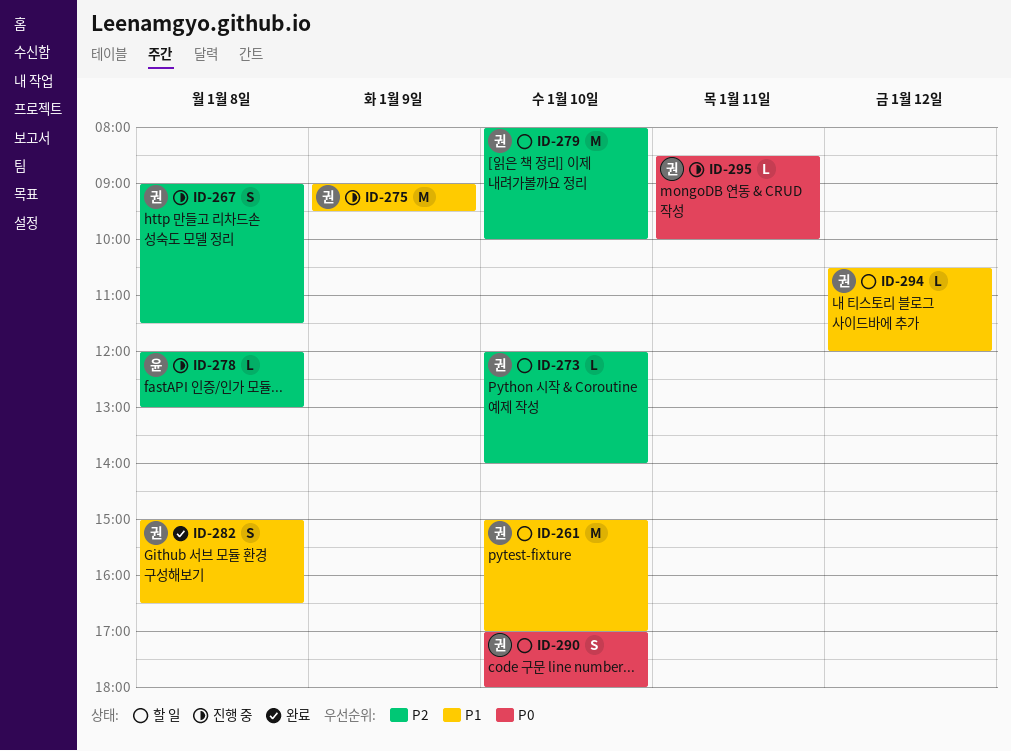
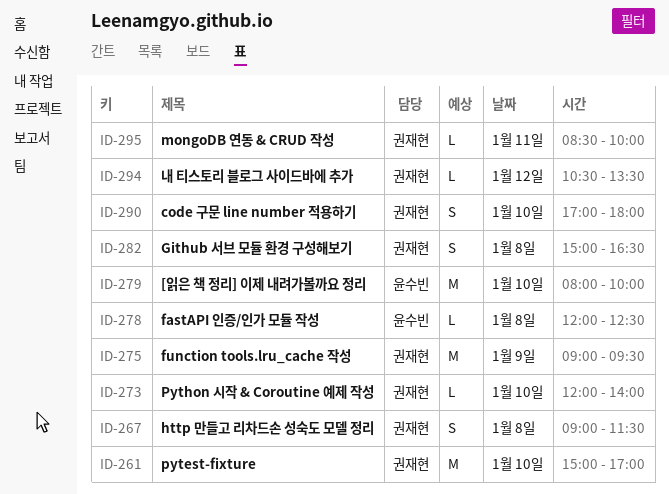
ID-278, ends: 13:00 -> 12:30
ID-279, owner: 권재현 -> 윤수빈
ID-294, ends: 12:00 -> 13:30

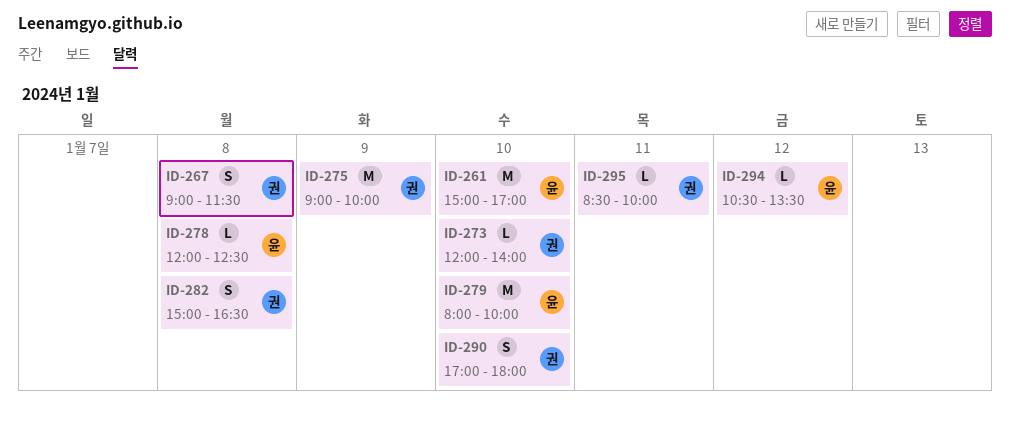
ID-261, owner: 권재현 -> 윤수빈
ID-275, ends: 09:30 -> 10:00
ID-294, owner: 권재현 -> 윤수빈

